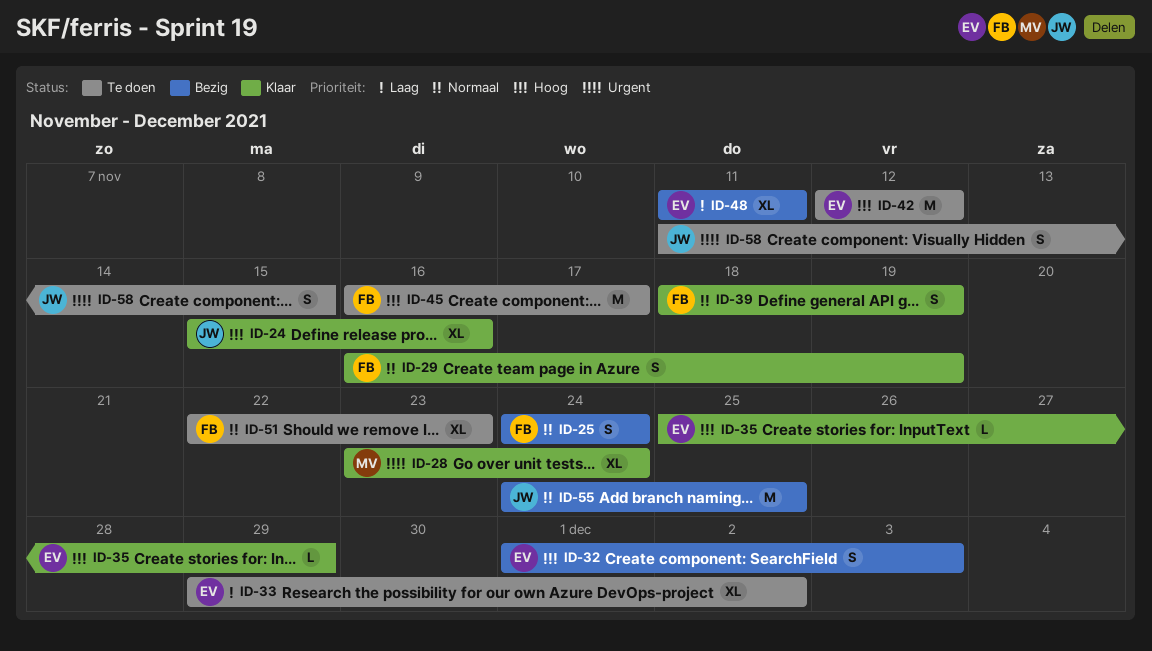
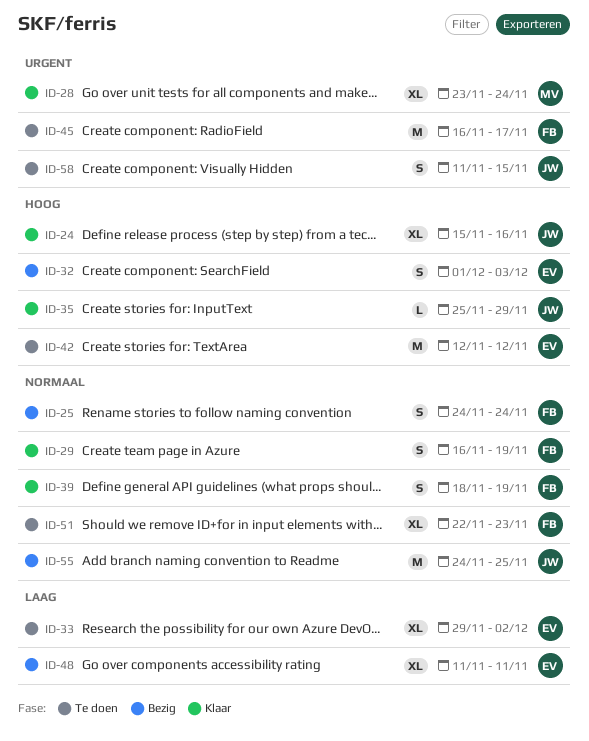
ID-35, owner: EV -> JW
ID-45, priority: Hoog -> Urgent

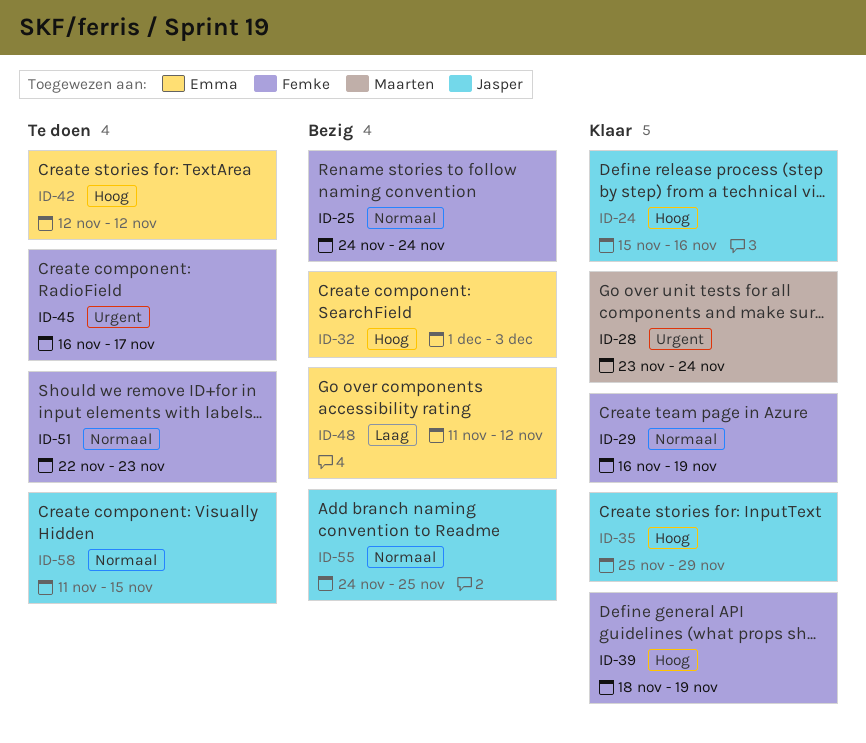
ID-33: present -> none
ID-39, priority: Normaal -> Hoog
ID-48, due: Nov 11 -> Nov 12
ID-58, priority: Urgent -> Normaal

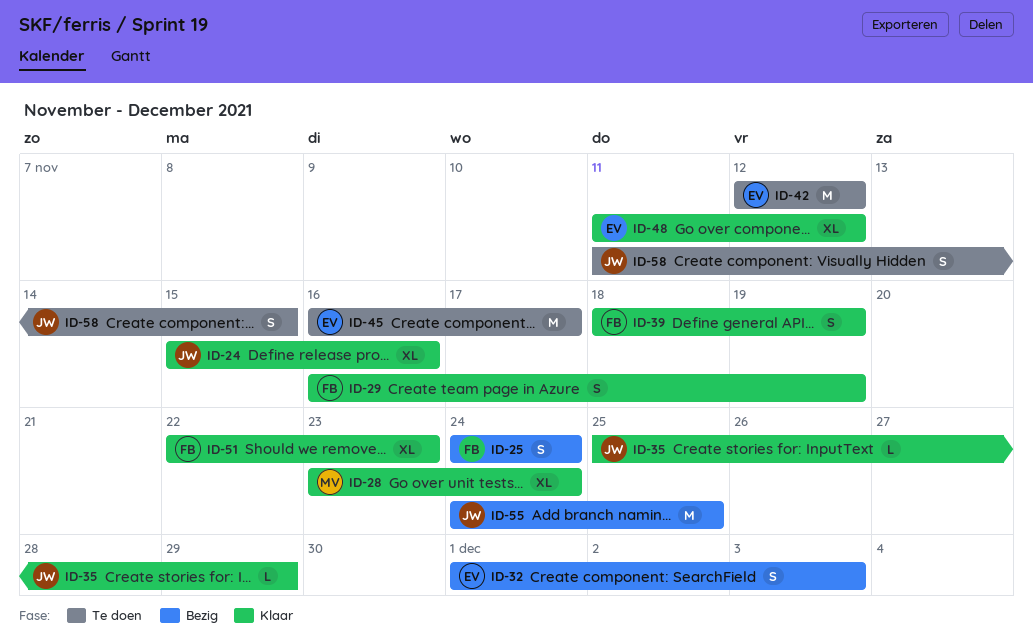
ID-45, owner: Femke -> Emma
ID-48, status: Bezig -> Klaar
ID-51, status: Te doen -> Klaar

